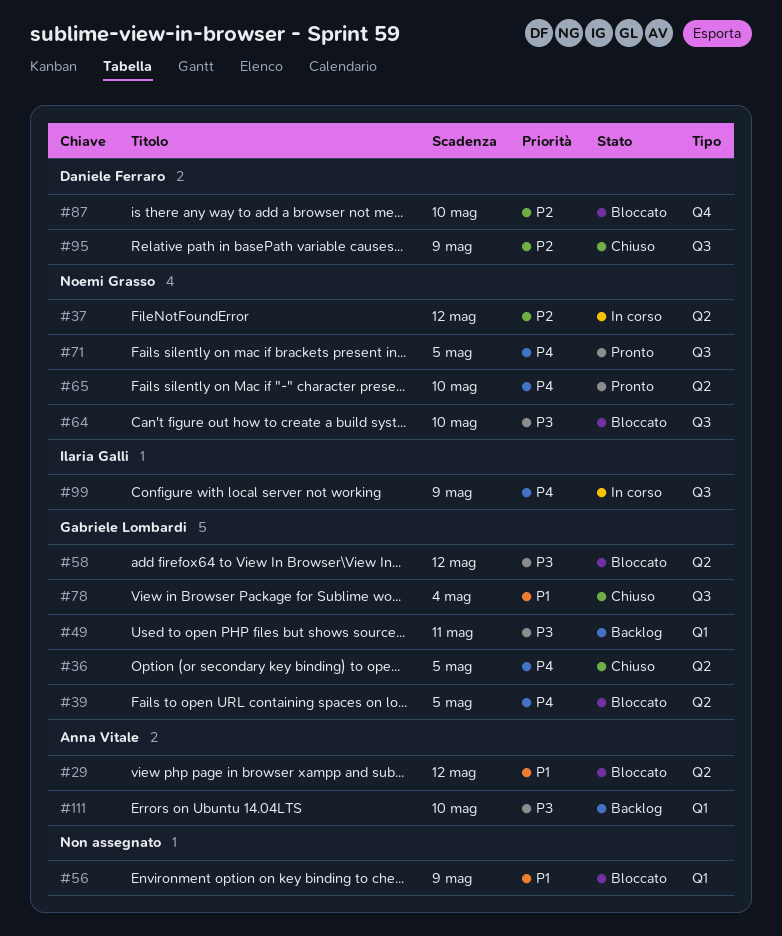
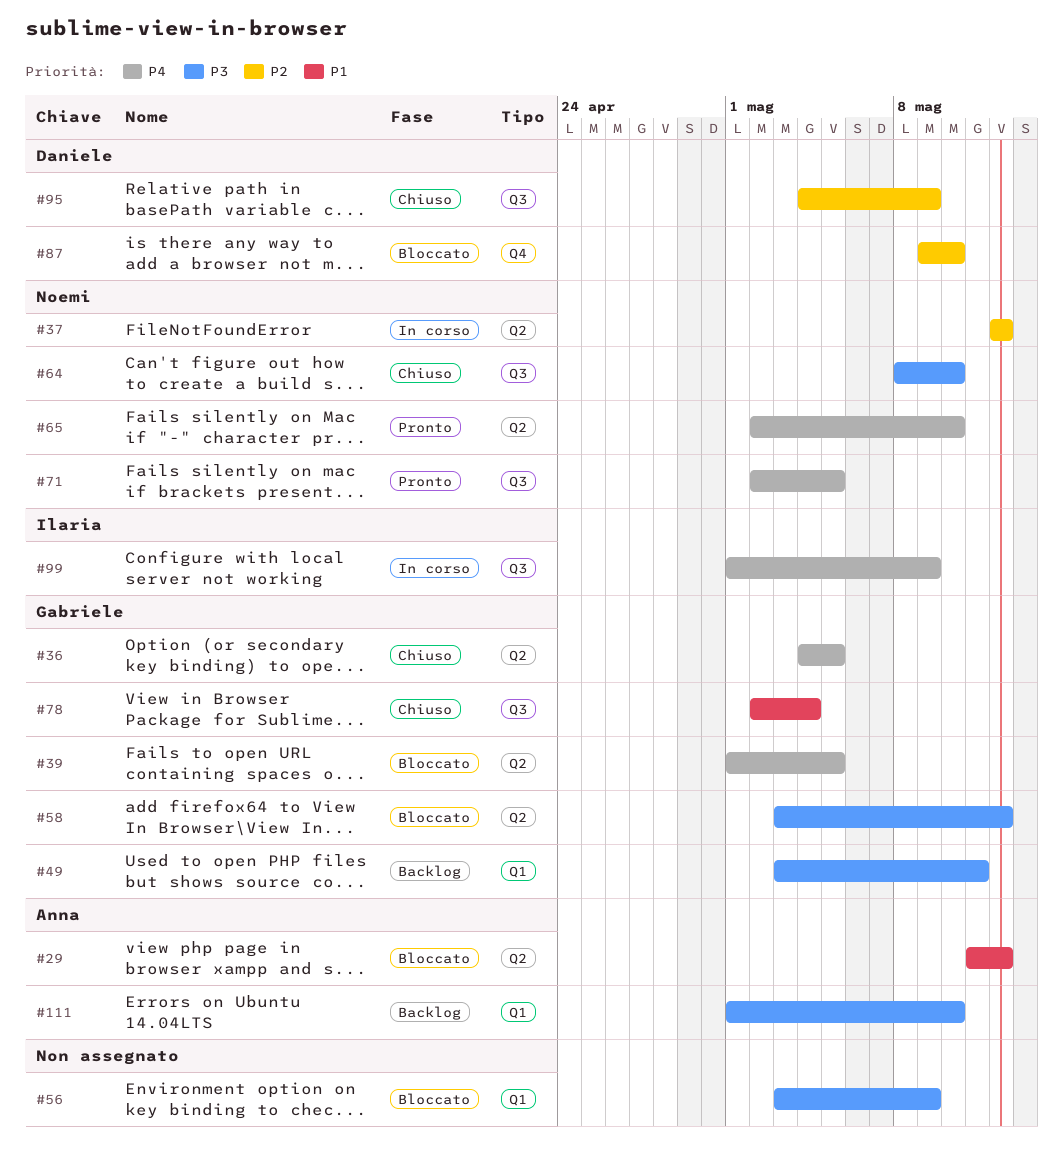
#56, priority: P1 -> P3
#64, status: Bloccato -> Chiuso

